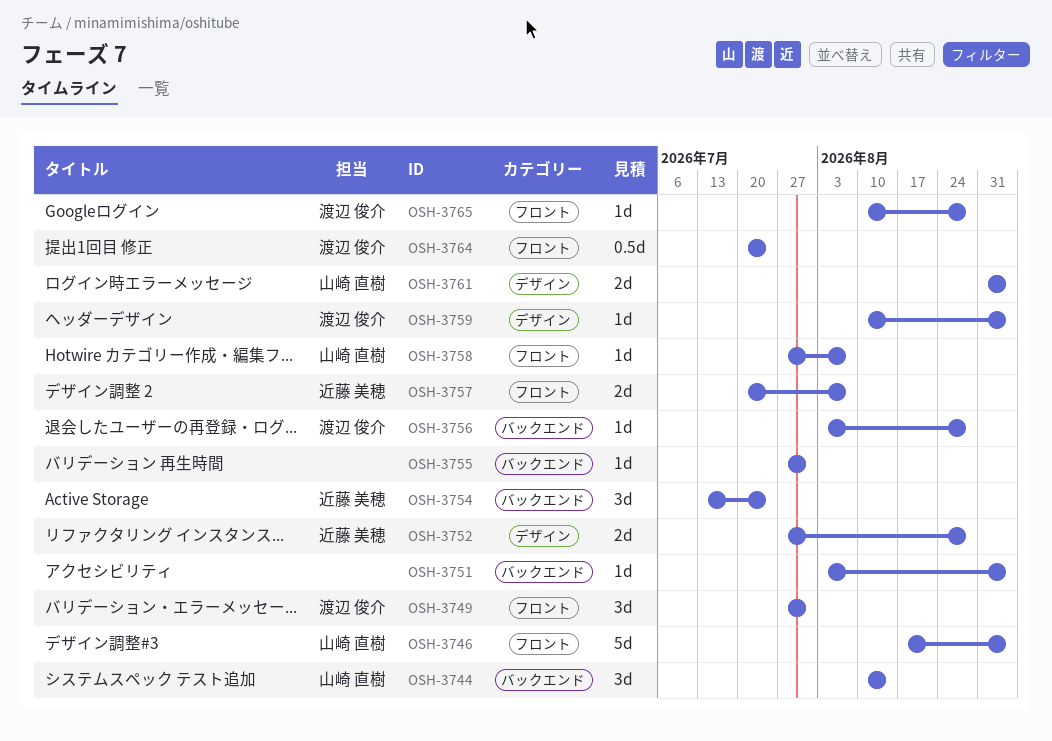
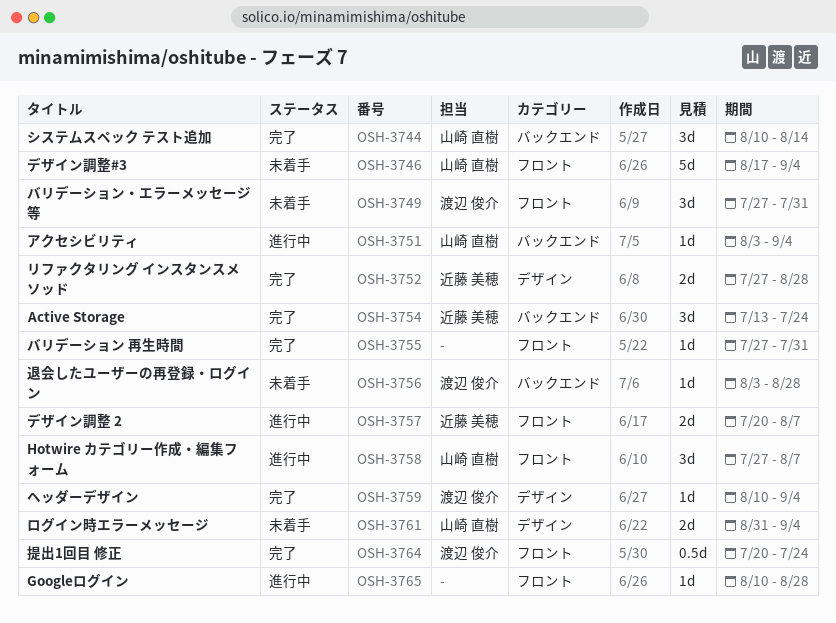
OSH-3751, owner: none -> 山崎 直樹
OSH-3755, label: バックエンド -> フロント
OSH-3758, estimate: 1d -> 3d
OSH-3765, owner: 渡辺 俊介 -> none

